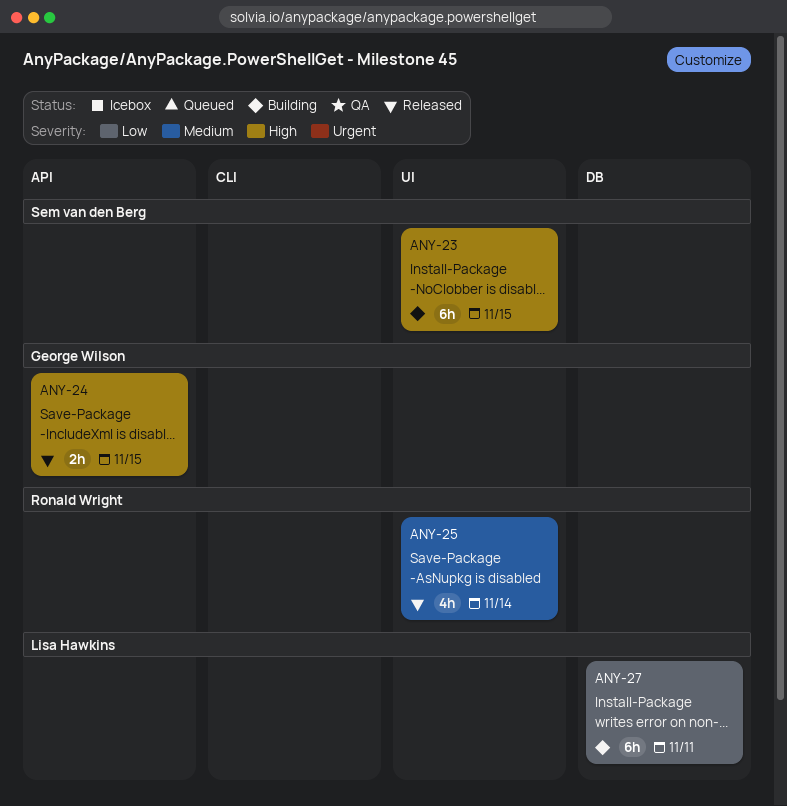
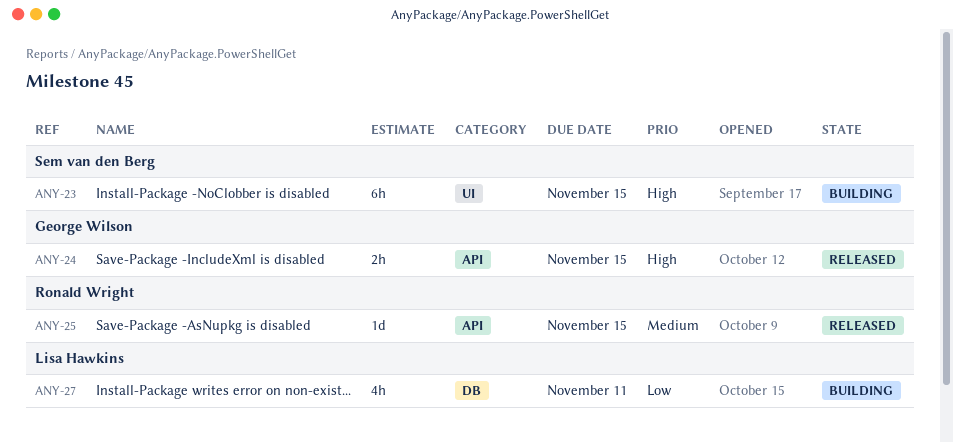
ANY-25, label: UI -> API
ANY-25, estimate: 4h -> 1d
ANY-25, due: Nov 14 -> Nov 15
ANY-27, estimate: 6h -> 4h

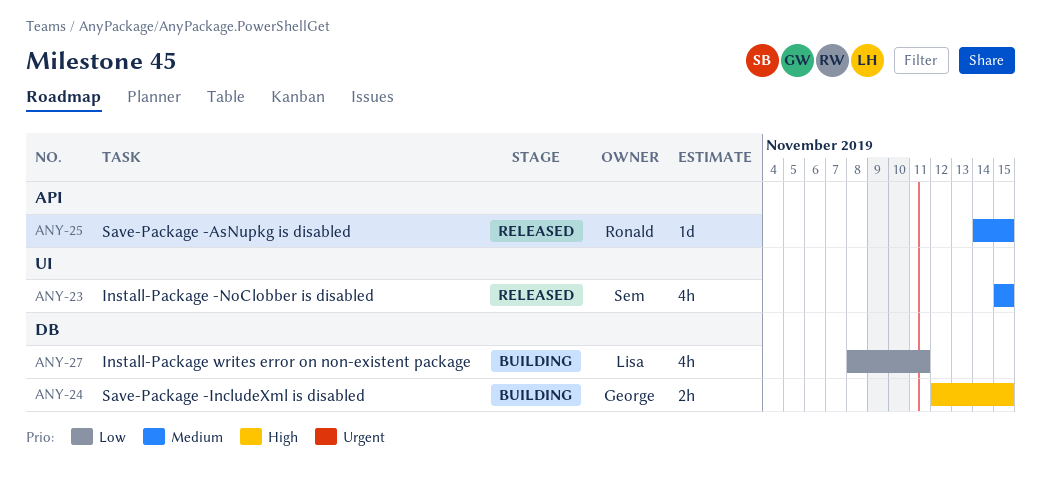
ANY-23, status: Building -> Released
ANY-23, priority: High -> Medium
ANY-23, estimate: 6h -> 4h
ANY-24, status: Released -> Building
ANY-24, label: API -> DB

